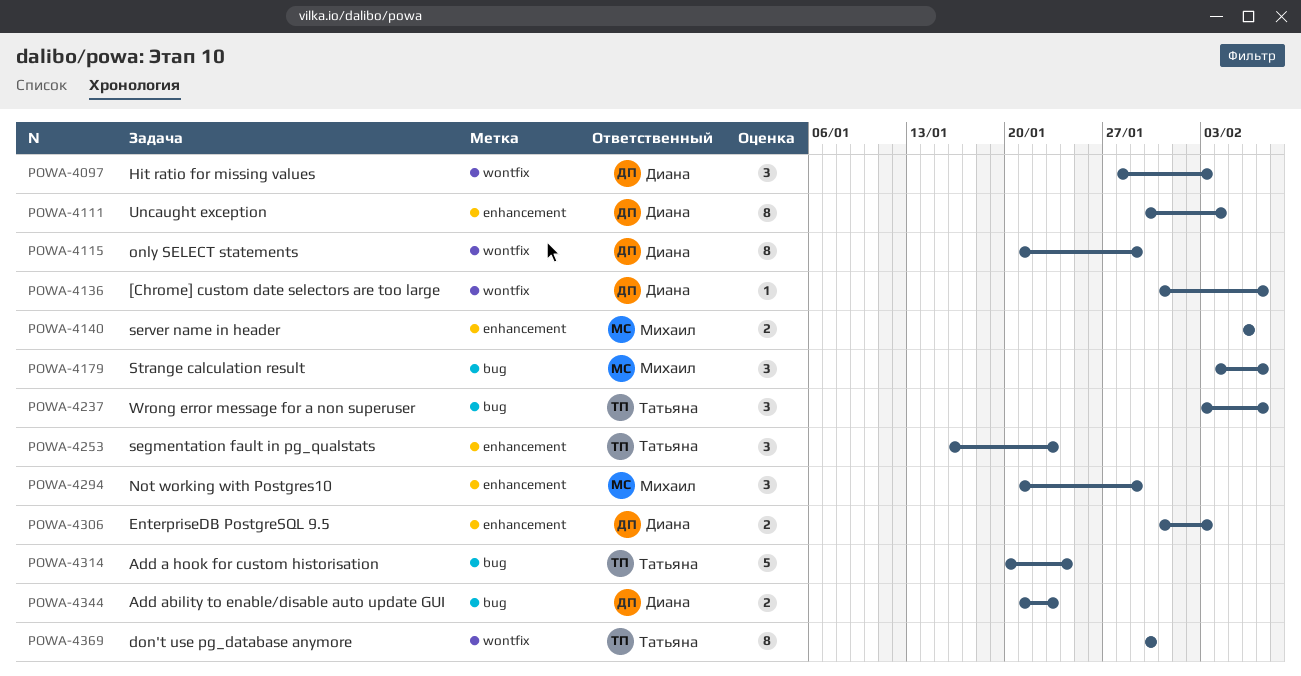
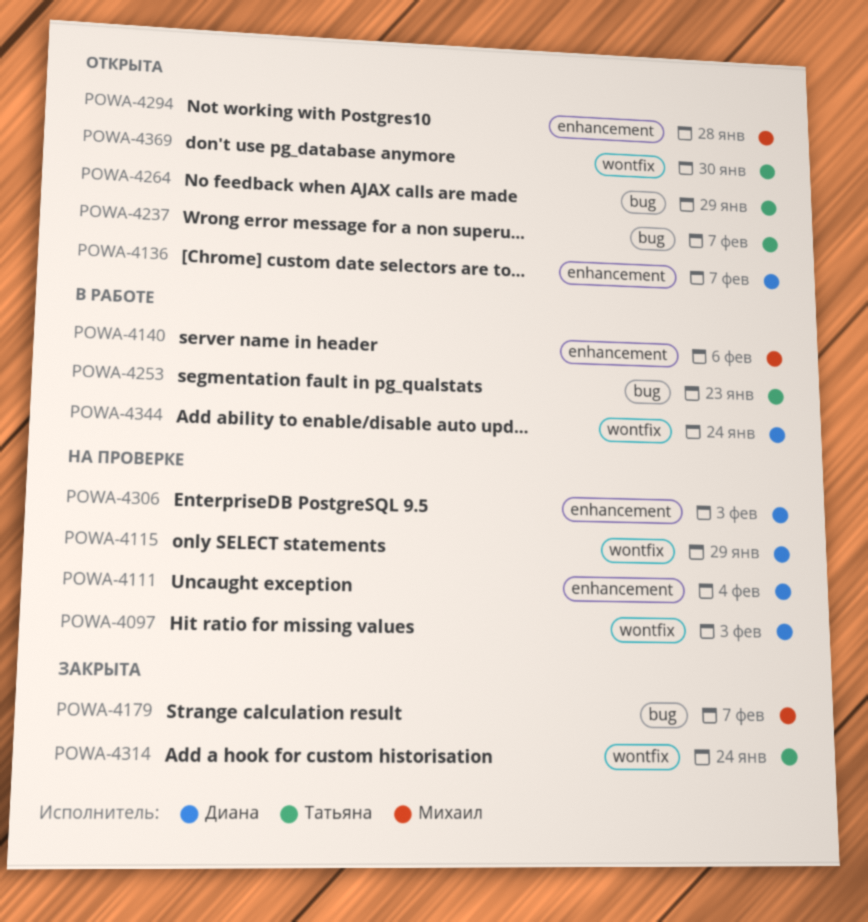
POWA-4136, label: wontfix -> enhancement
POWA-4253, label: enhancement -> bug
POWA-4264: none -> present
POWA-4294, due: Jan 29 -> Jan 28
POWA-4314, label: bug -> wontfix
POWA-4344, label: bug -> wontfix
POWA-4344, due: Jan 23 -> Jan 24

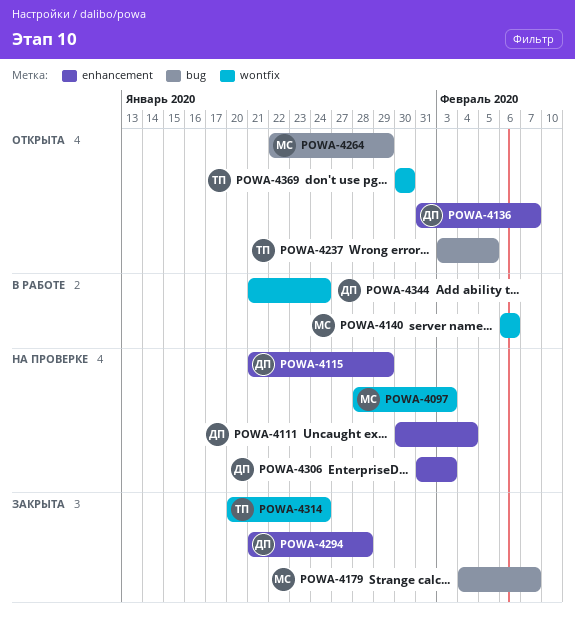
POWA-4097, owner: Диана -> Михаил
POWA-4115, label: wontfix -> enhancement
POWA-4140, label: enhancement -> wontfix
POWA-4237, due: Feb 7 -> Feb 5
POWA-4253: present -> none
POWA-4264, owner: Татьяна -> Михаил
POWA-4294, status: Открыта -> Закрыта
POWA-4294, owner: Михаил -> Диана

